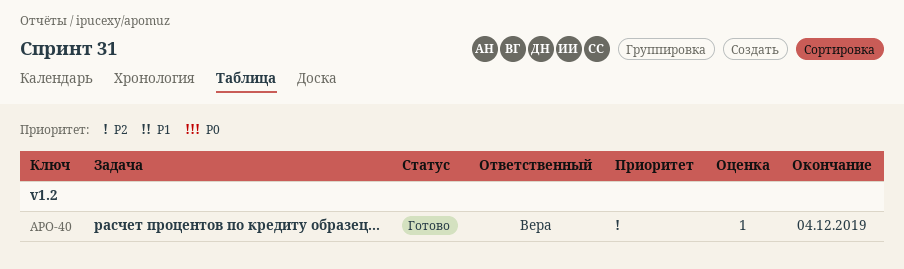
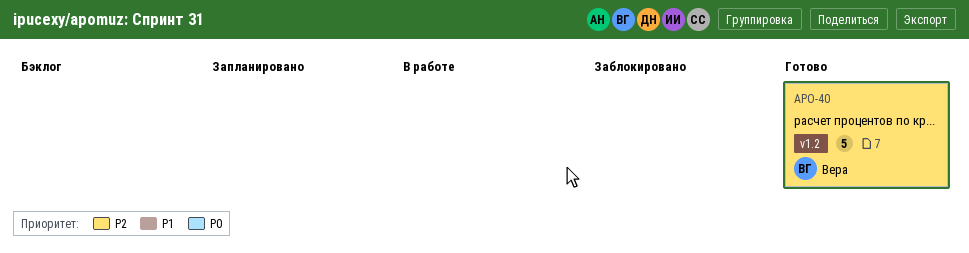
APO-40, estimate: 1 -> 5

